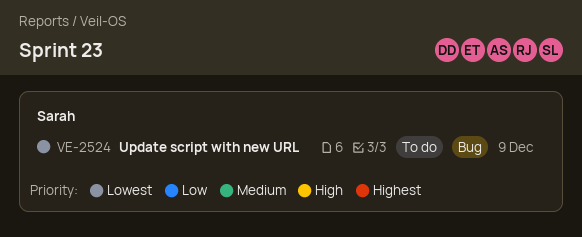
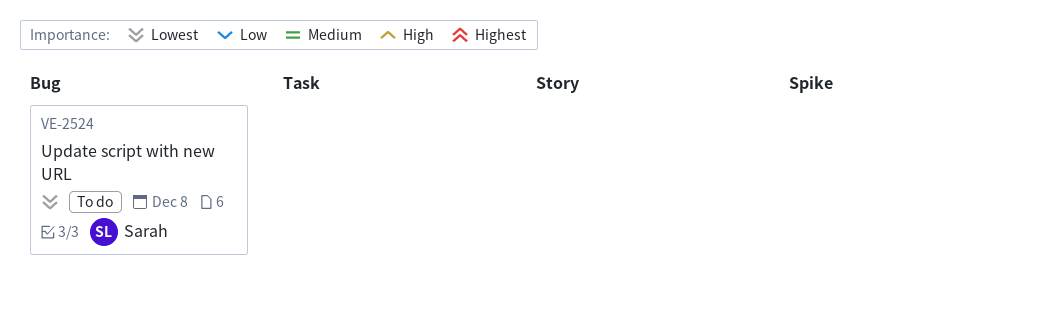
VE-2524, due: Dec 9 -> Dec 8

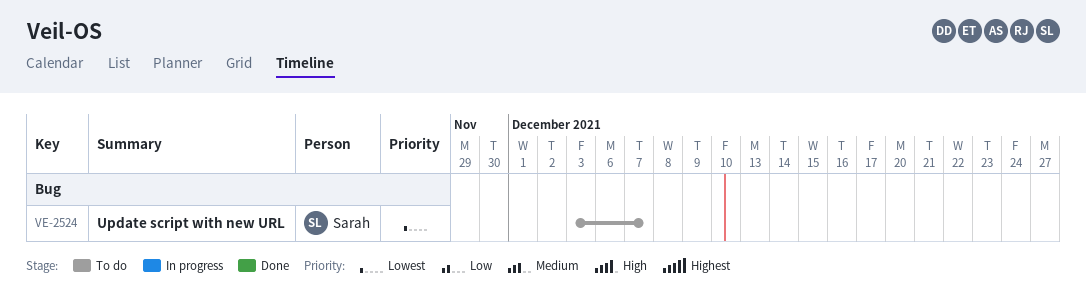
VE-2524, due: Dec 8 -> Dec 7

